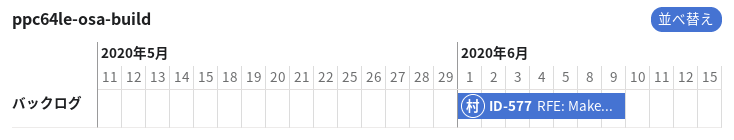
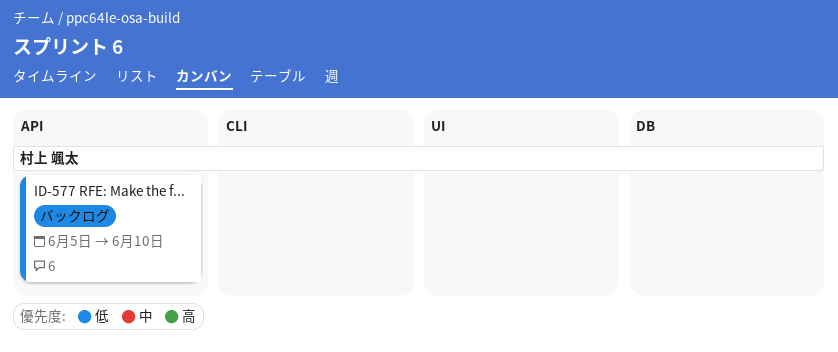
ID-577, start: Jun 1 -> Jun 5
ID-577, due: Jun 9 -> Jun 10

